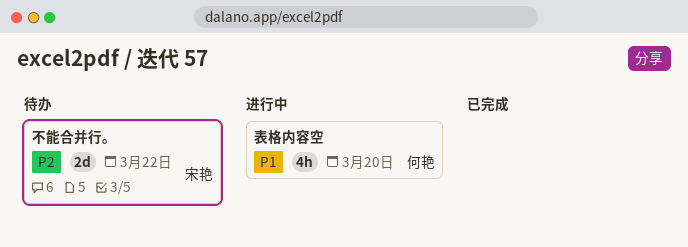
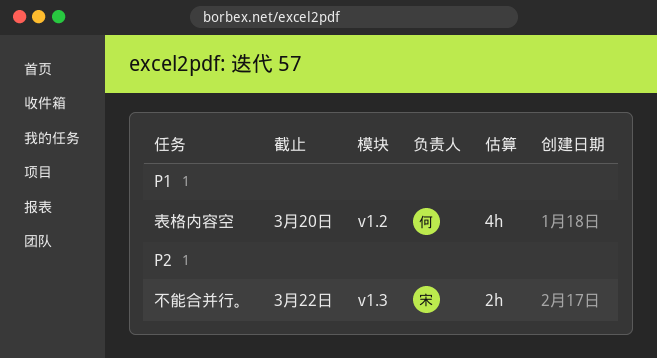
不能合并行。, estimate: 2d -> 2h

